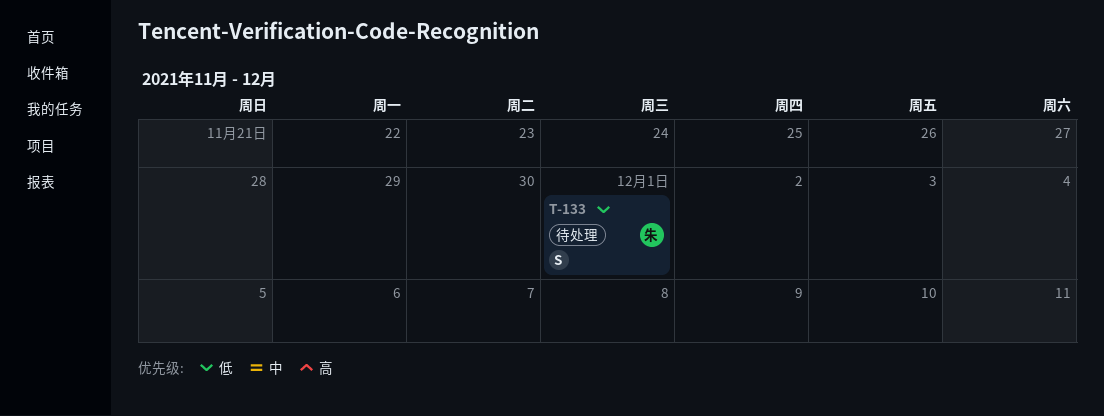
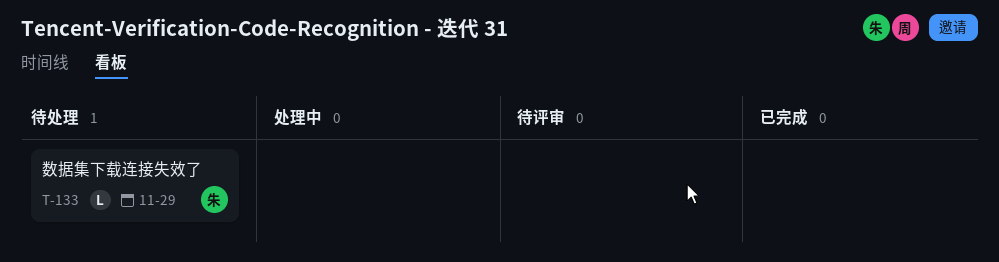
T-133, estimate: S -> L
T-133, due: Dec 1 -> Nov 29

